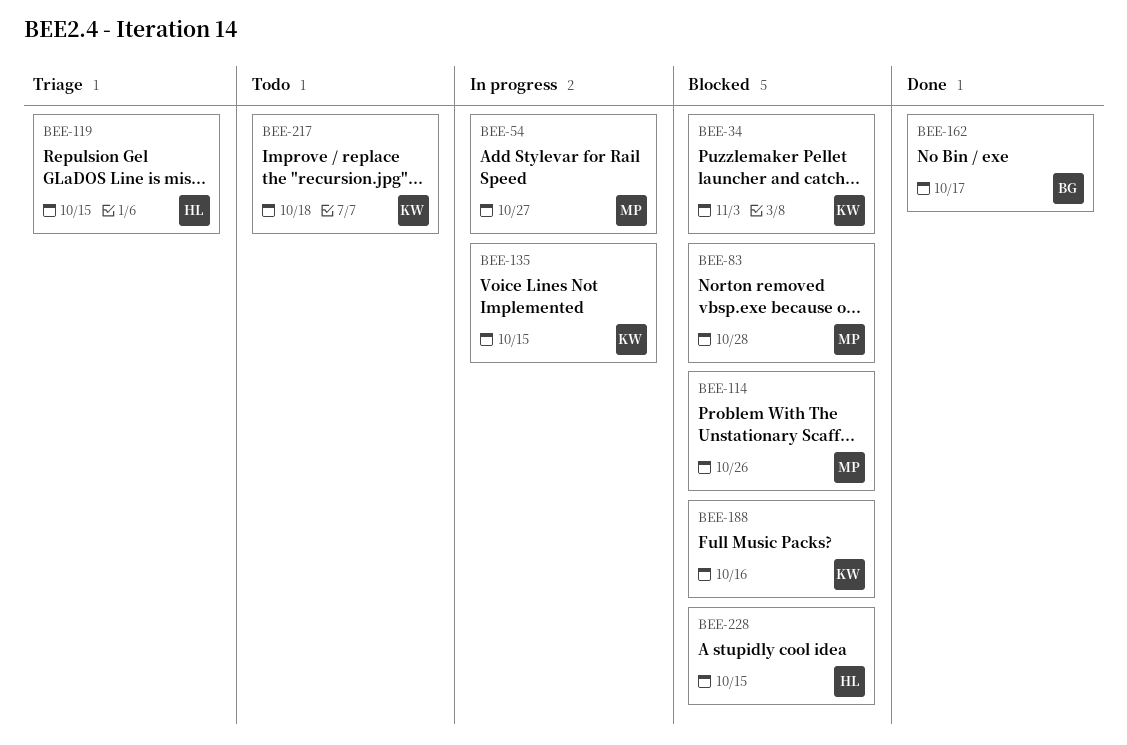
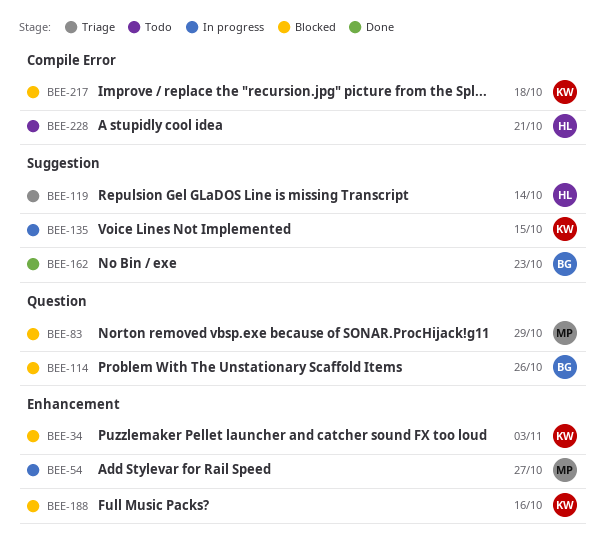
BEE-83, due: Oct 28 -> Oct 29
BEE-114, owner: MP -> BG
BEE-119, due: Oct 15 -> Oct 14
BEE-162, due: Oct 17 -> Oct 23
BEE-217, status: Todo -> Blocked
BEE-228, status: Blocked -> Todo
BEE-228, due: Oct 15 -> Oct 21

